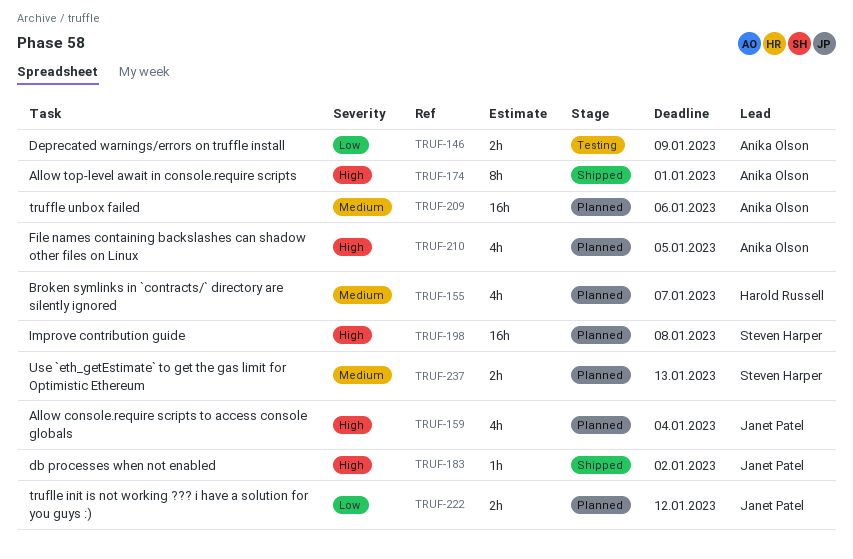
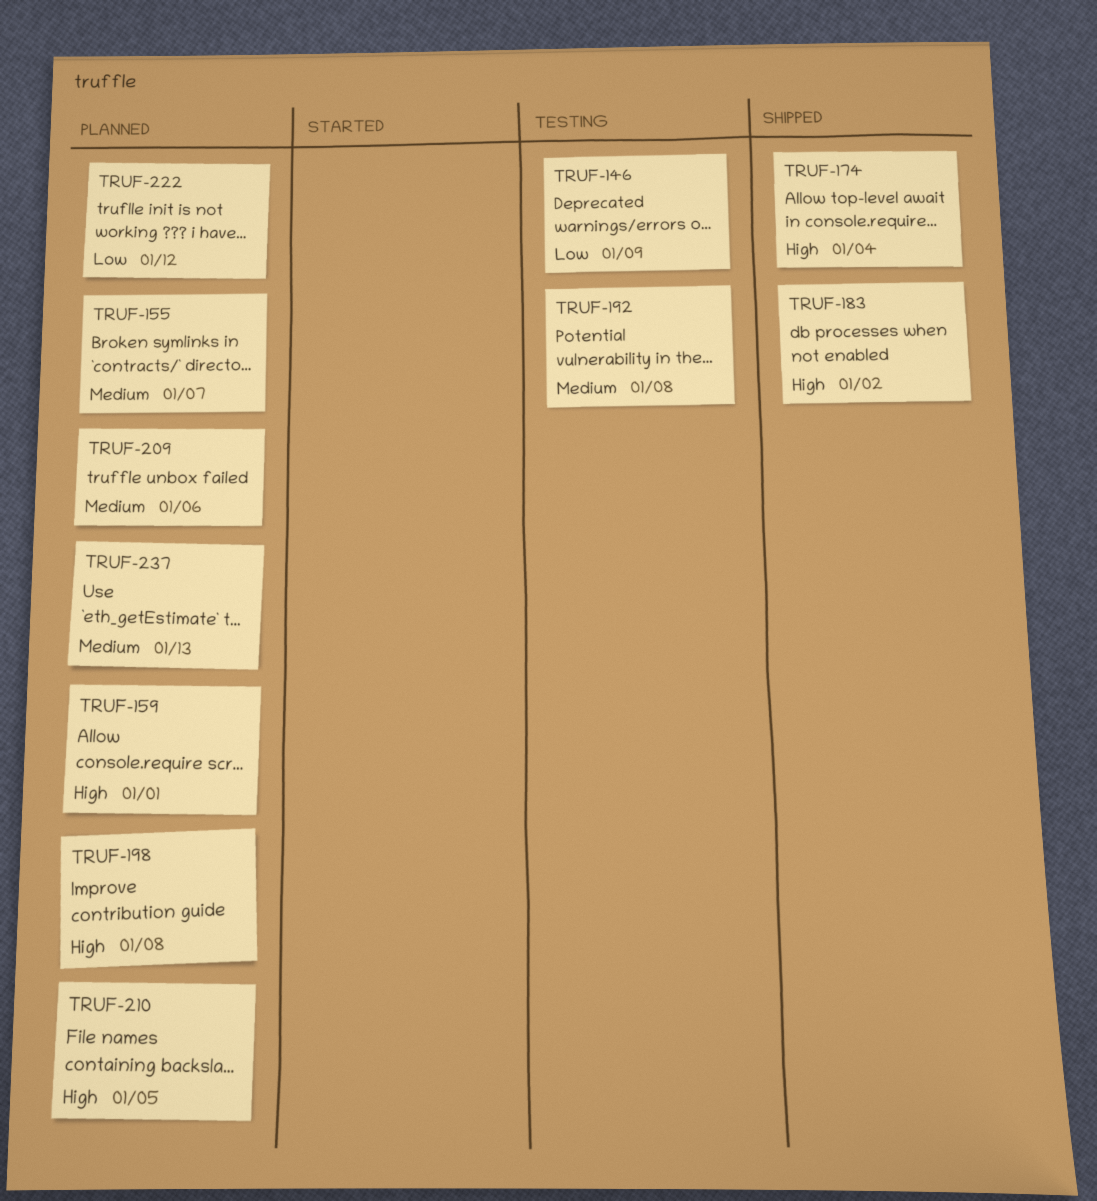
TRUF-159, due: Jan 4 -> Jan 1
TRUF-174, due: Jan 1 -> Jan 4
TRUF-192: none -> present

